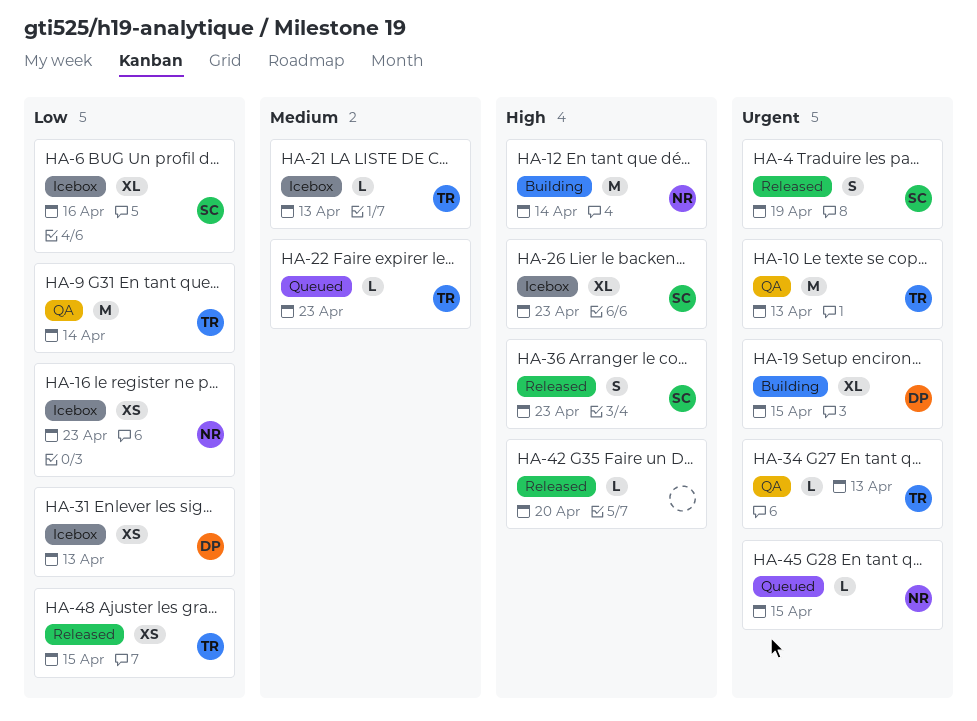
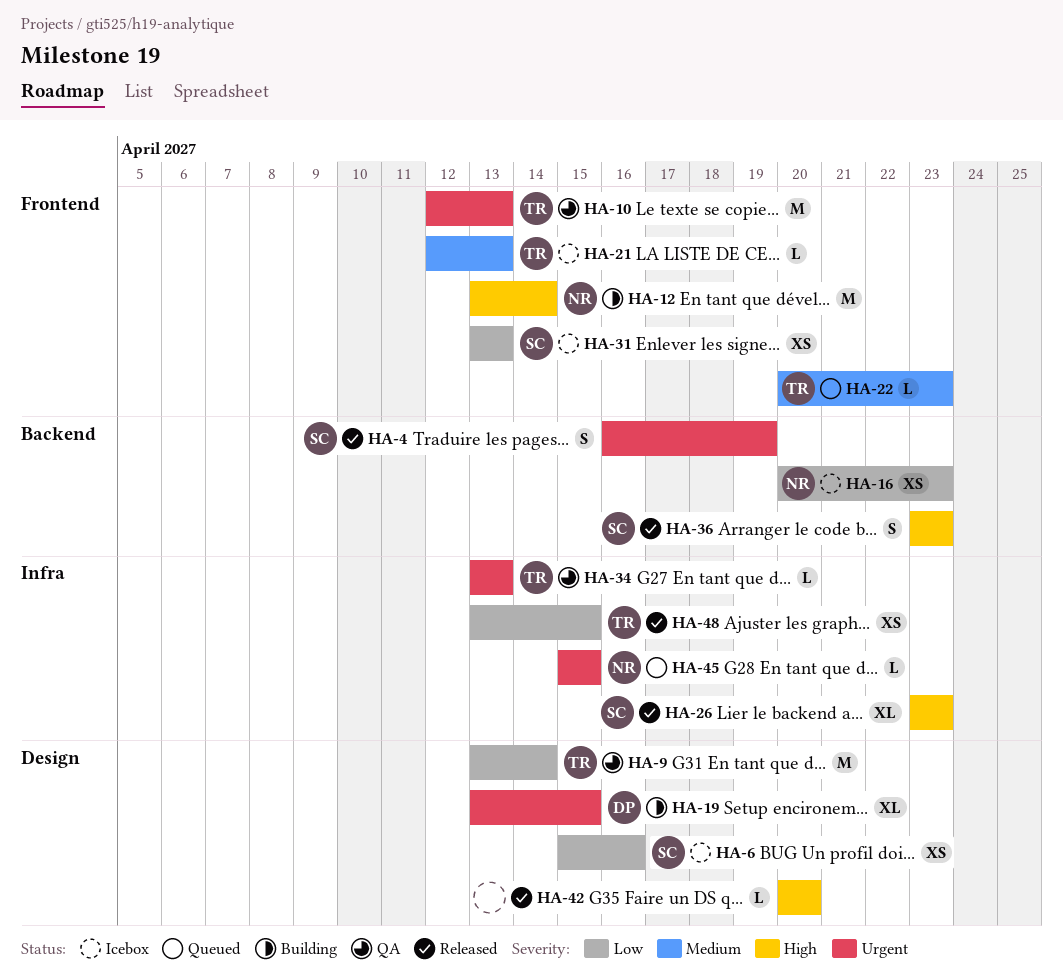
HA-6, estimate: XL -> XS
HA-26, status: Icebox -> Released
HA-31, owner: DP -> SC

